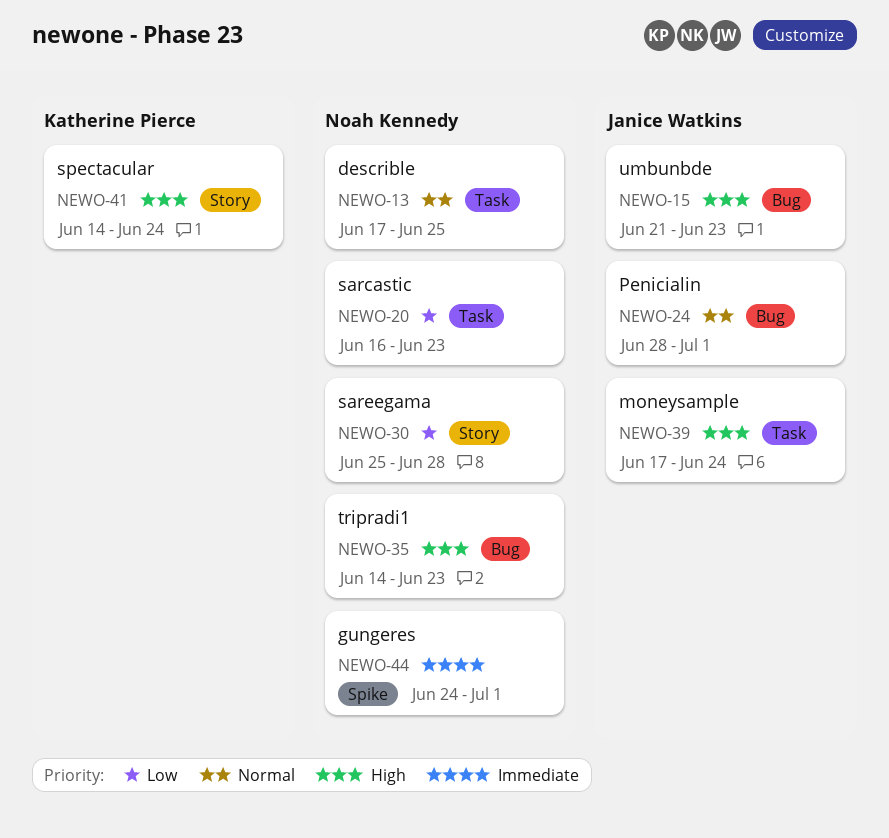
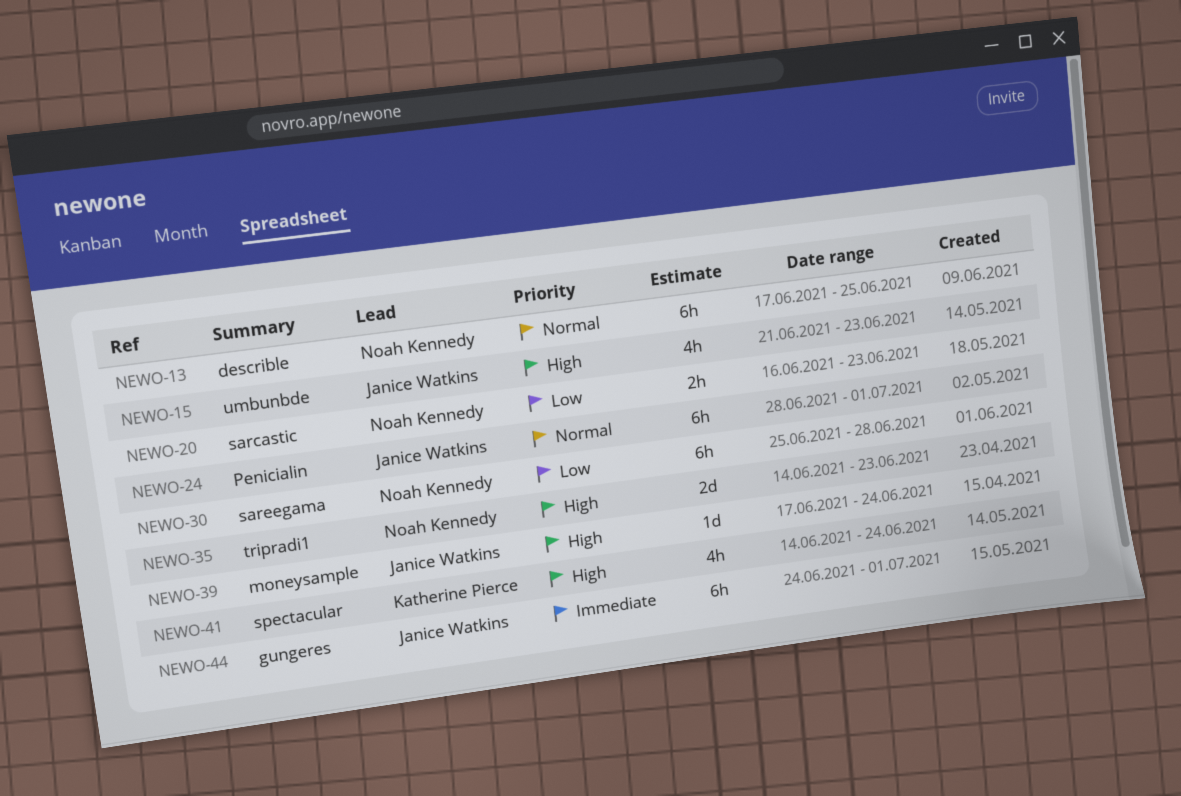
NEWO-44, owner: Noah Kennedy -> Janice Watkins

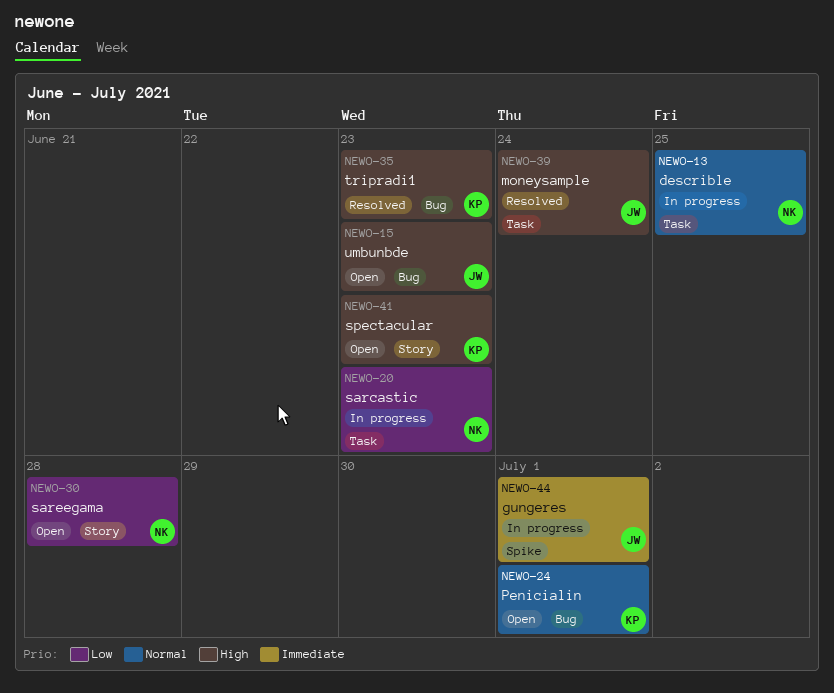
NEWO-24, owner: Janice Watkins -> Katherine Pierce
NEWO-35, owner: Noah Kennedy -> Katherine Pierce
NEWO-41, due: Jun 24 -> Jun 23

